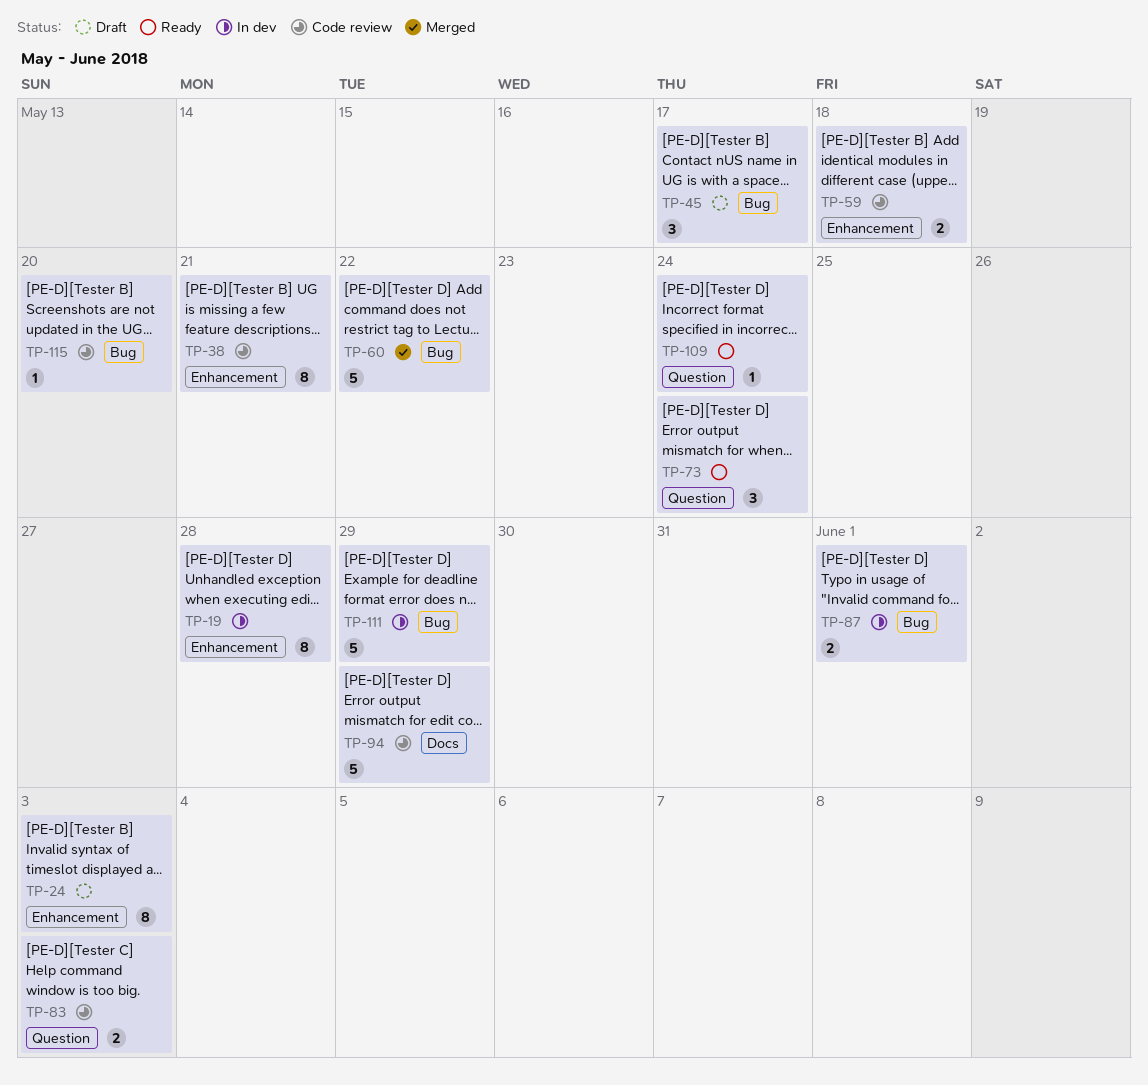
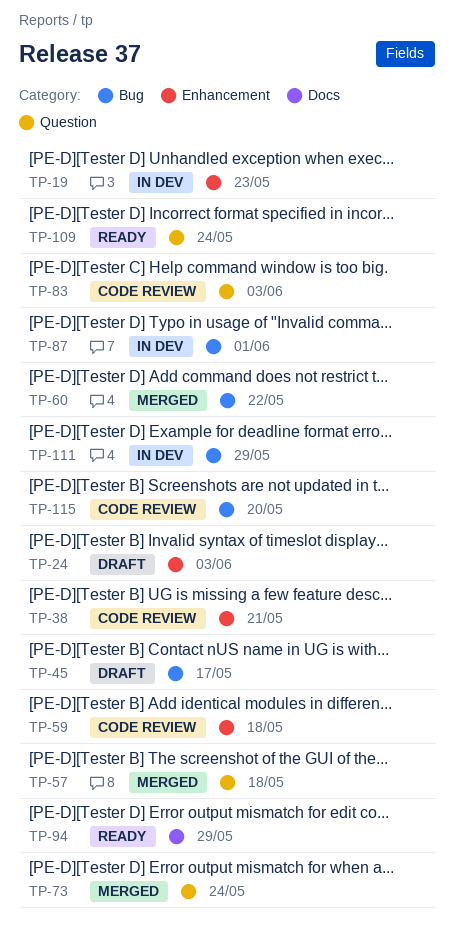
TP-19, due: May 28 -> May 23
TP-57: none -> present
TP-73, status: Ready -> Merged
TP-94, status: Code review -> Ready

